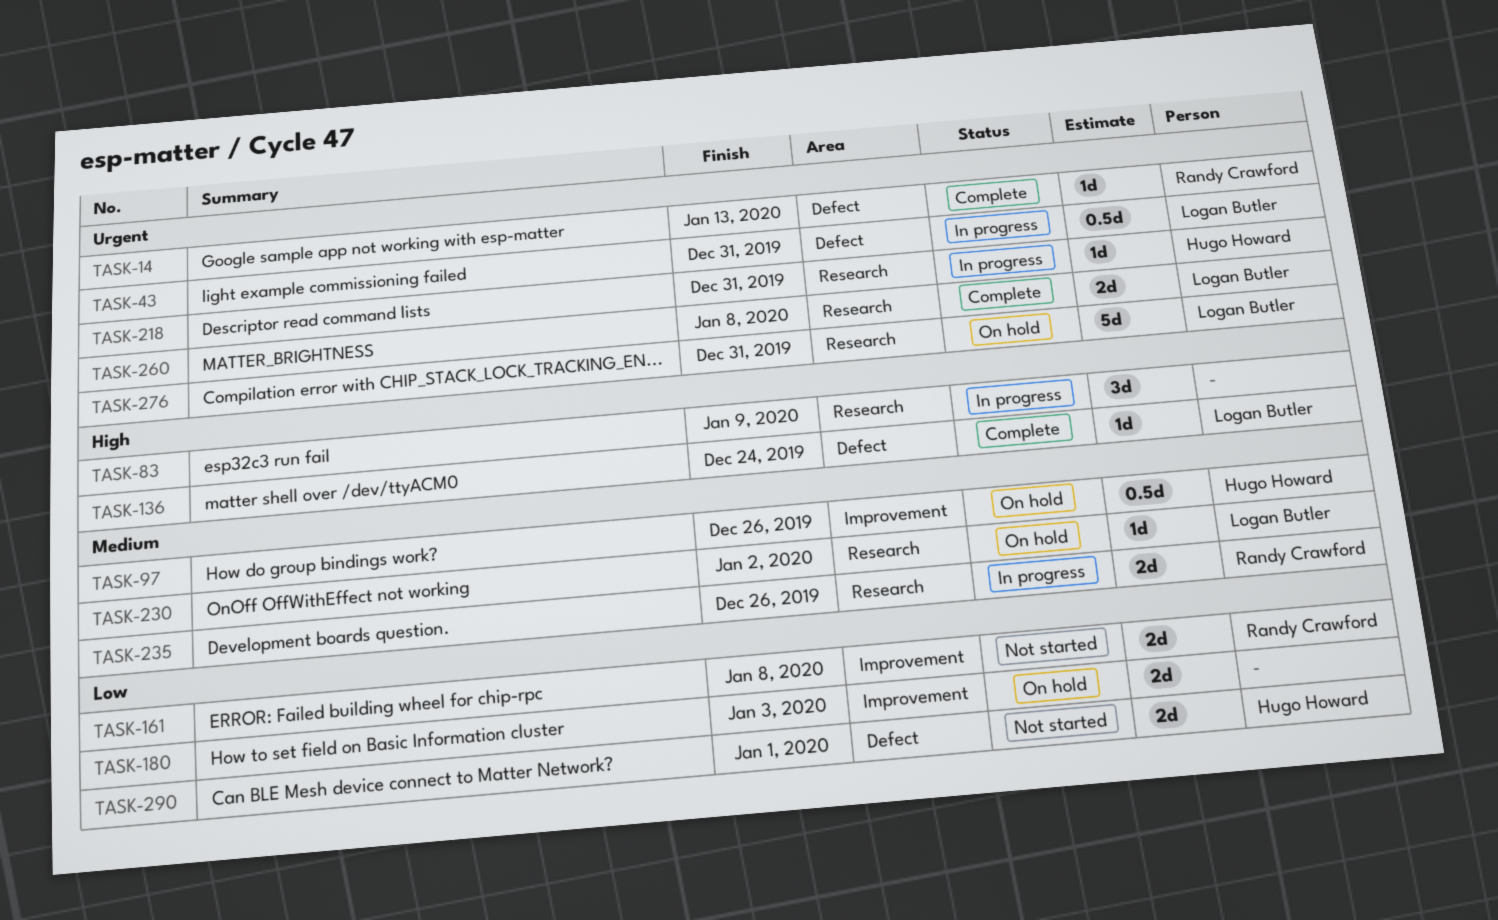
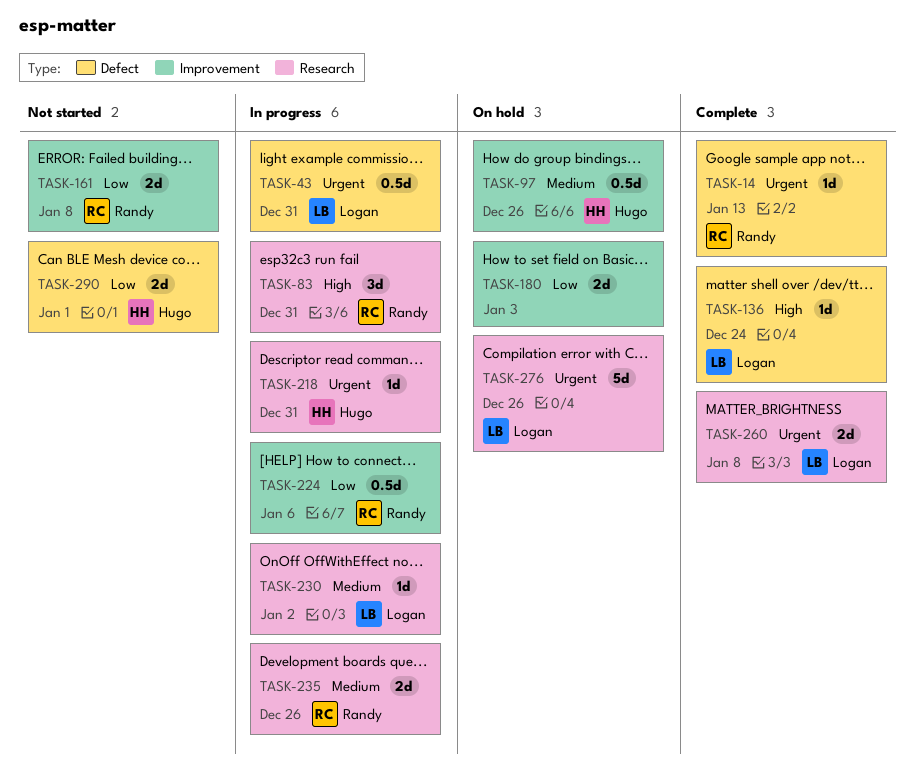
TASK-83, owner: none -> Randy Crawford
TASK-83, due: Jan 9 -> Dec 31
TASK-224: none -> present
TASK-230, status: On hold -> In progress
TASK-276, due: Dec 31 -> Dec 26

